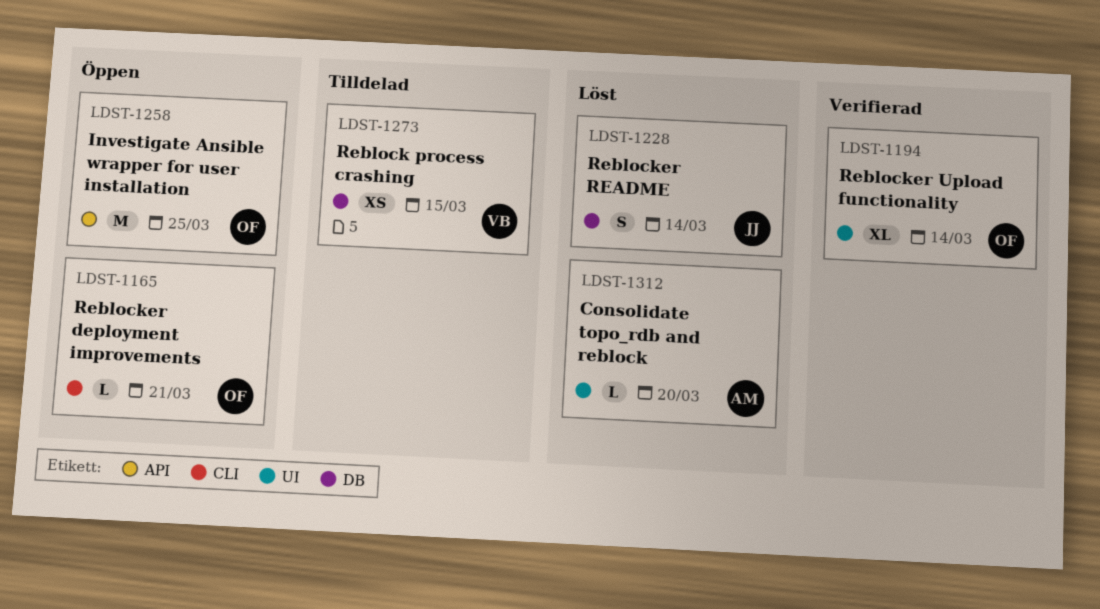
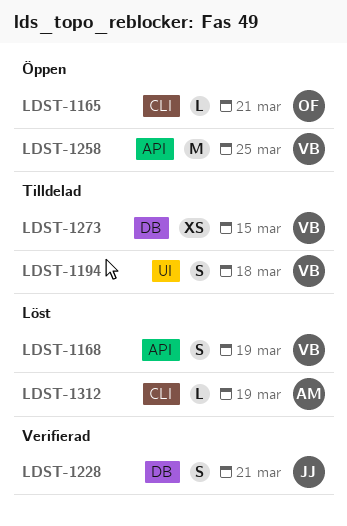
LDST-1168: none -> present
LDST-1194, status: Verifierad -> Tilldelad
LDST-1194, owner: OF -> VB
LDST-1194, estimate: XL -> S
LDST-1194, due: Mar 14 -> Mar 18
LDST-1228, status: Löst -> Verifierad
LDST-1228, due: Mar 14 -> Mar 21
LDST-1258, owner: OF -> VB
LDST-1312, label: UI -> CLI
LDST-1312, due: Mar 20 -> Mar 19

